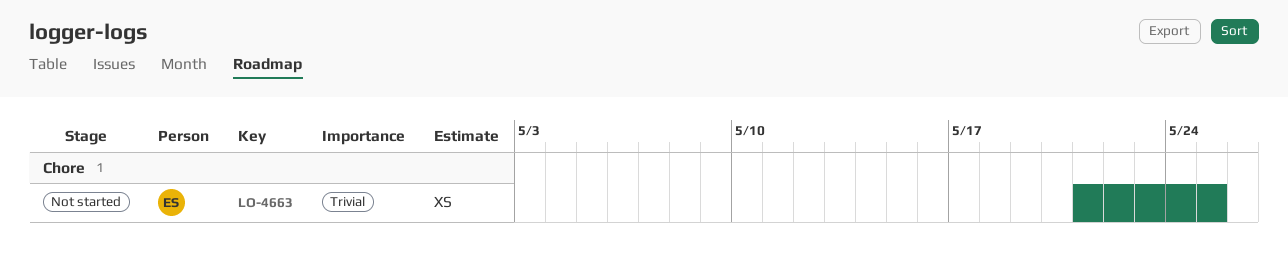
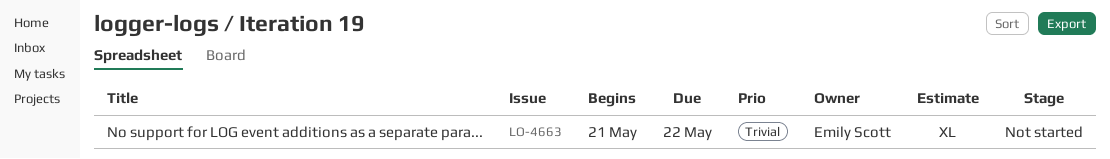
LO-4663, estimate: XS -> XL
LO-4663, due: May 25 -> May 22

